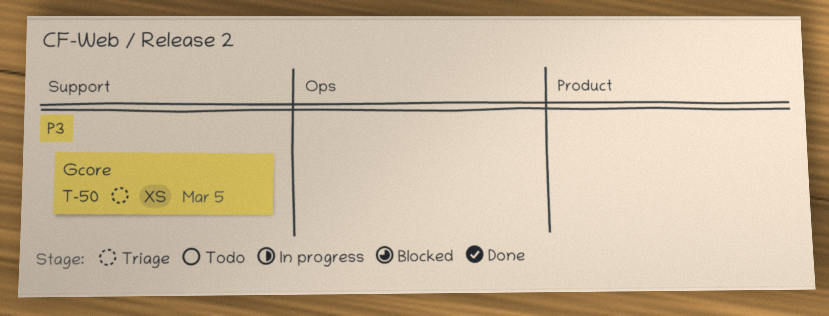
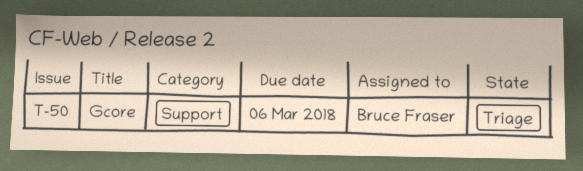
T-50, due: Mar 5 -> Mar 6

